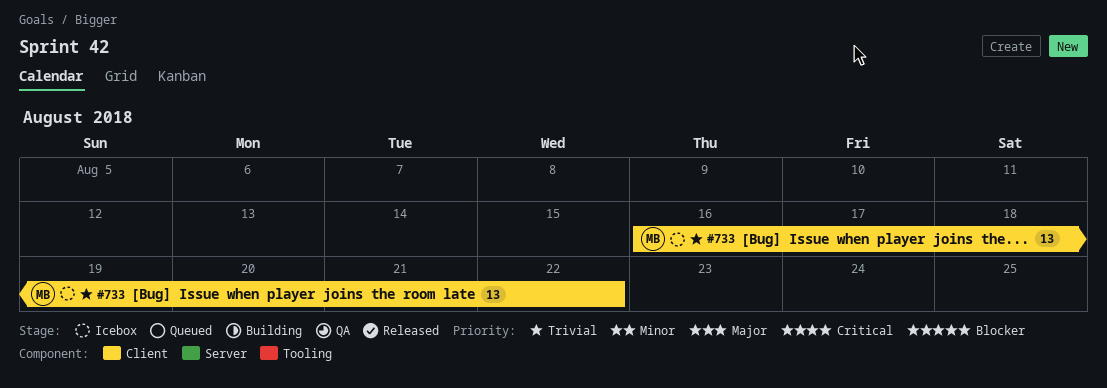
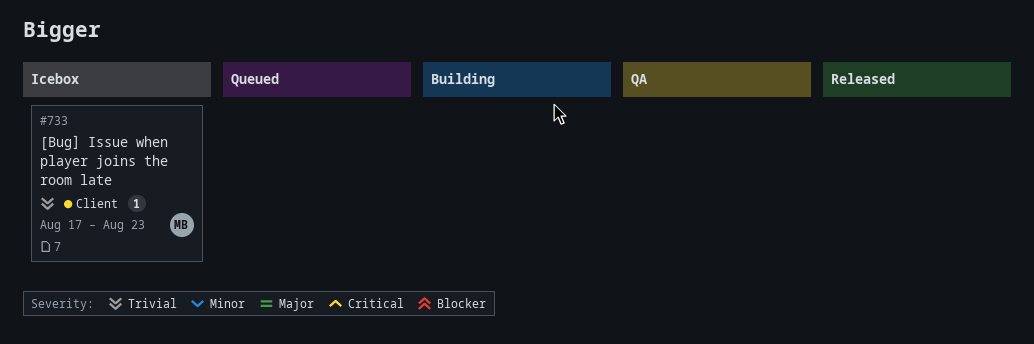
#733, estimate: 13 -> 1
#733, start: Aug 16 -> Aug 17
#733, due: Aug 22 -> Aug 23

